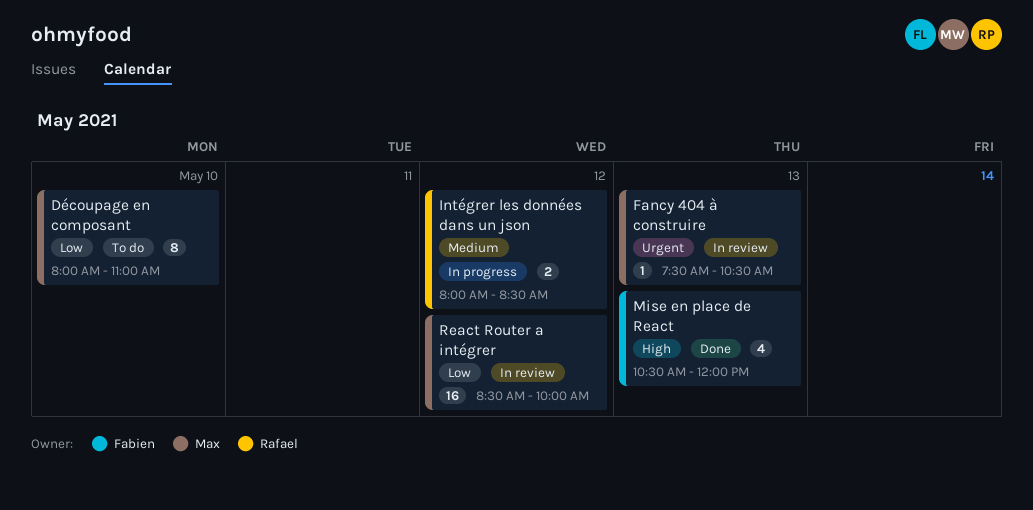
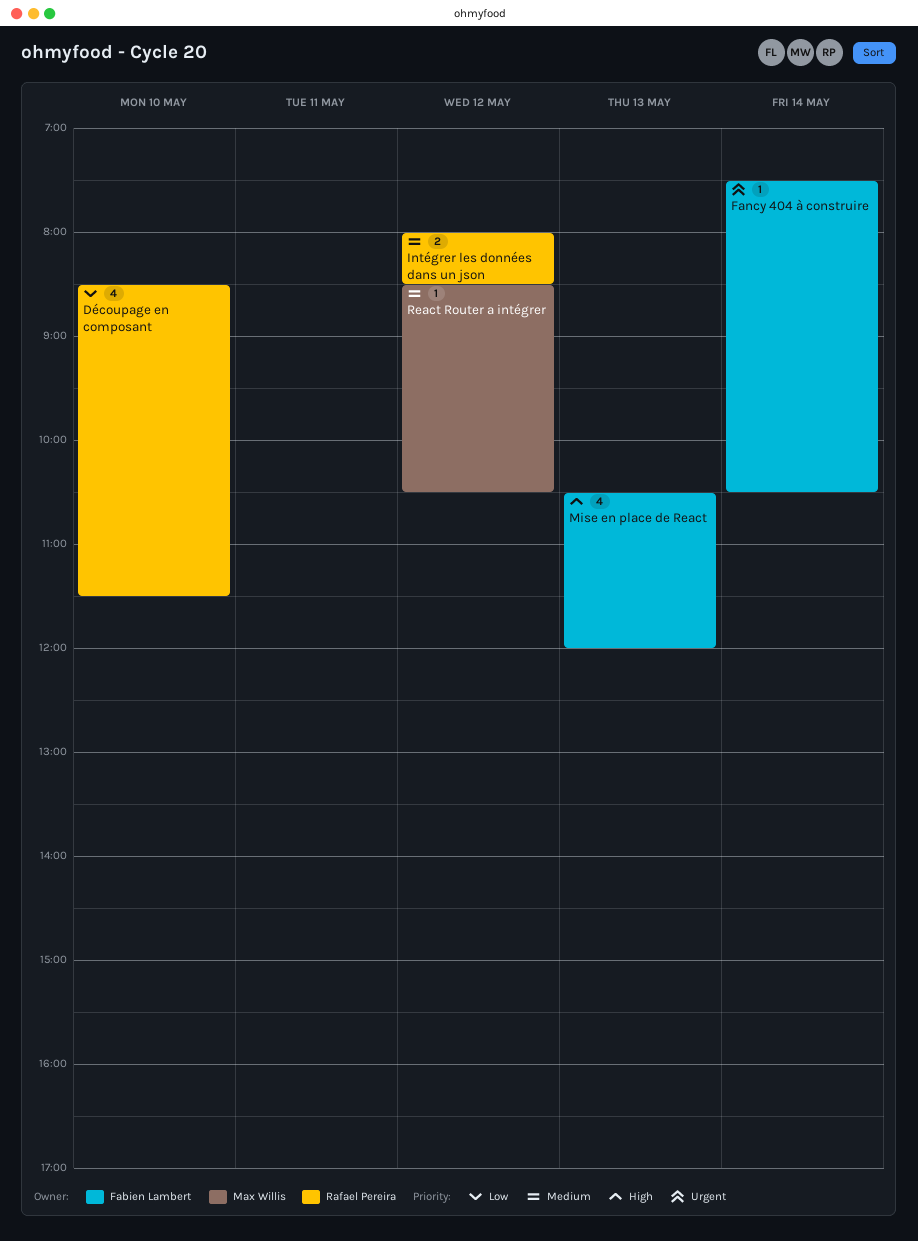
Découpage en composant, owner: Max Willis -> Rafael Pereira
Découpage en composant, estimate: 8 -> 4
Découpage en composant, begins: 08:00 -> 08:30
Découpage en composant, ends: 11:00 -> 11:30
Fancy 404 à construire, owner: Max Willis -> Fabien Lambert
Fancy 404 à construire, day: May 13 -> May 14
React Router a intégrer, priority: Low -> Medium
React Router a intégrer, estimate: 16 -> 1
React Router a intégrer, ends: 10:00 -> 10:30

